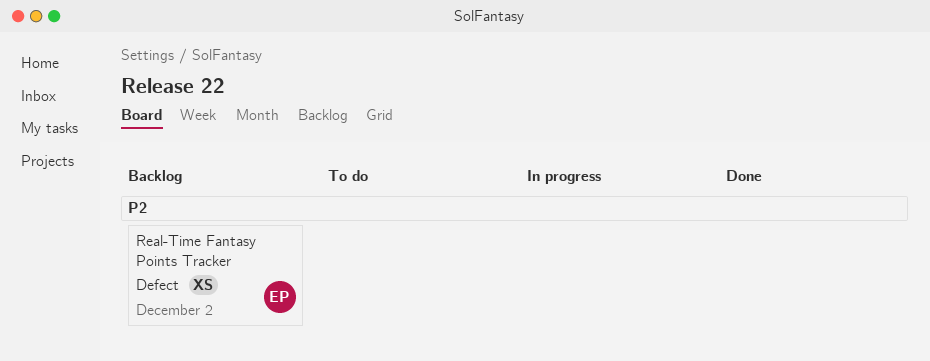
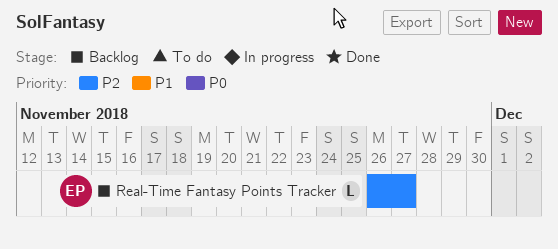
Real-Time Fantasy Points Tracker, estimate: XS -> L
Real-Time Fantasy Points Tracker, due: Dec 2 -> Nov 27

